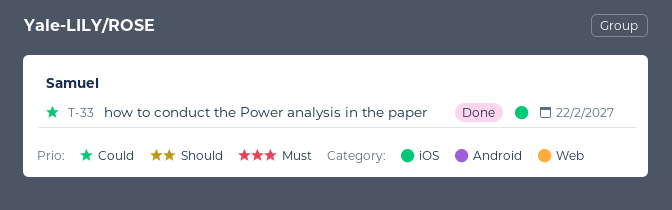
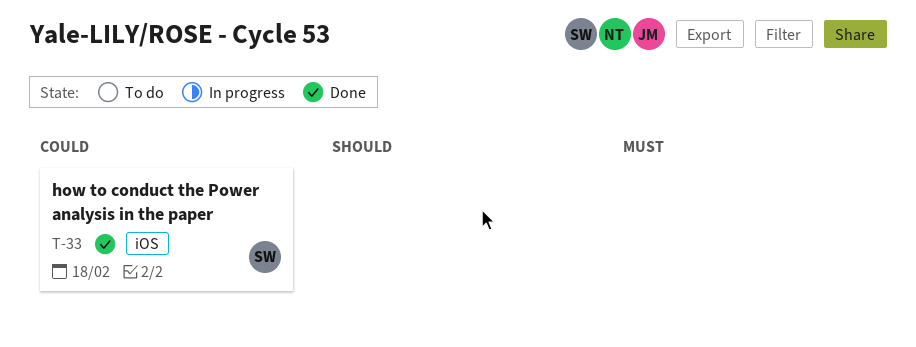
T-33, due: Feb 22 -> Feb 18

